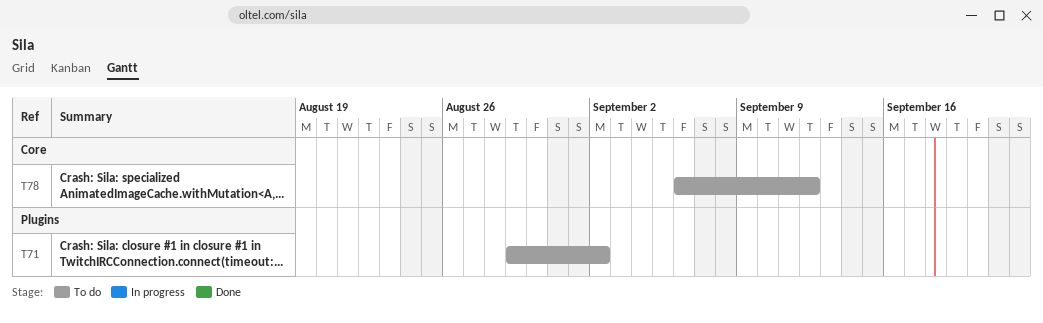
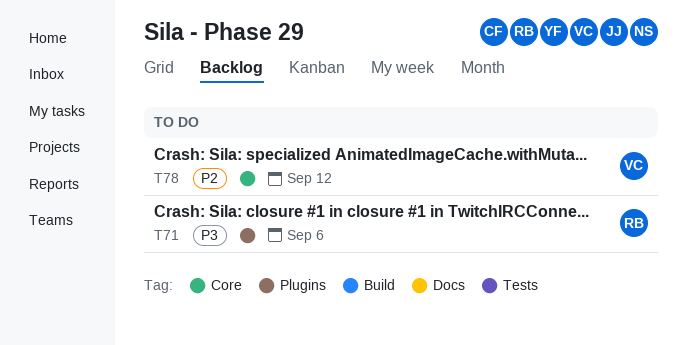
T71, due: Sep 2 -> Sep 6

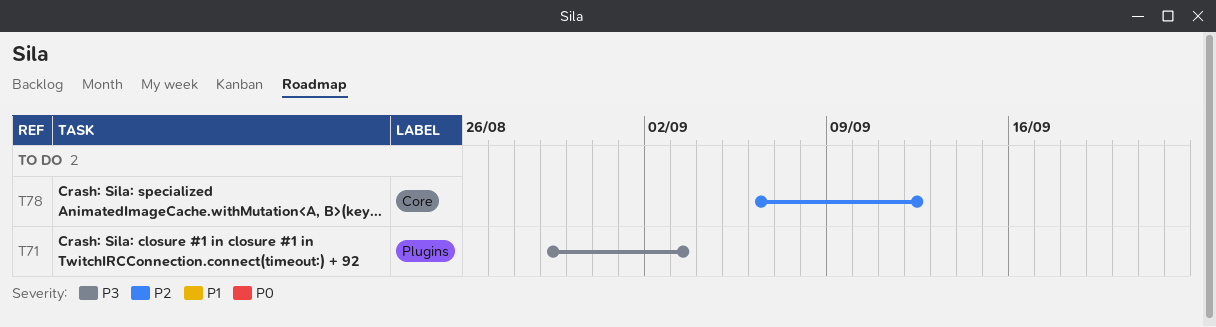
T71, due: Sep 6 -> Sep 3

